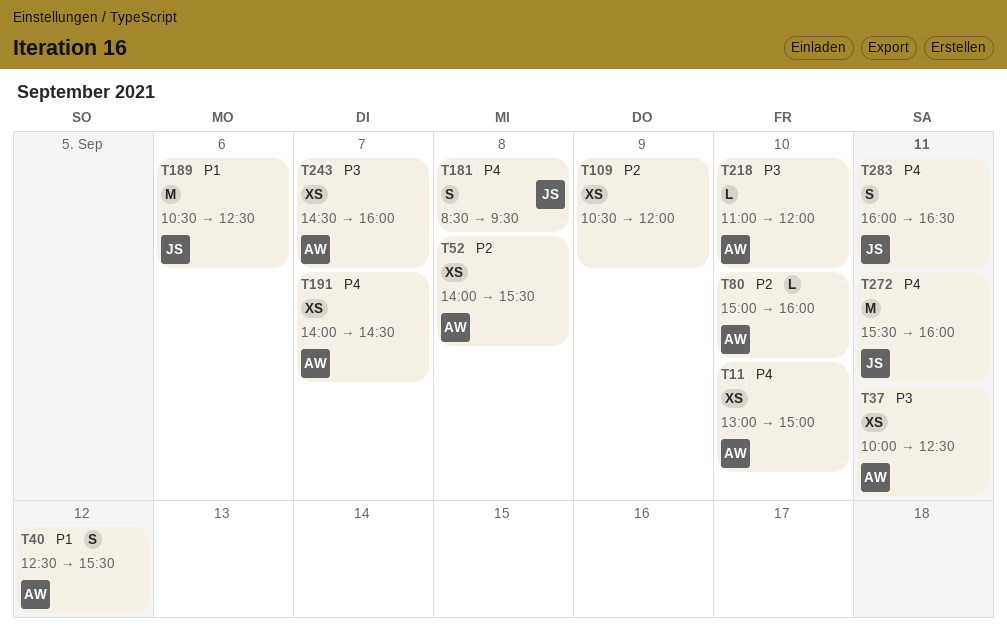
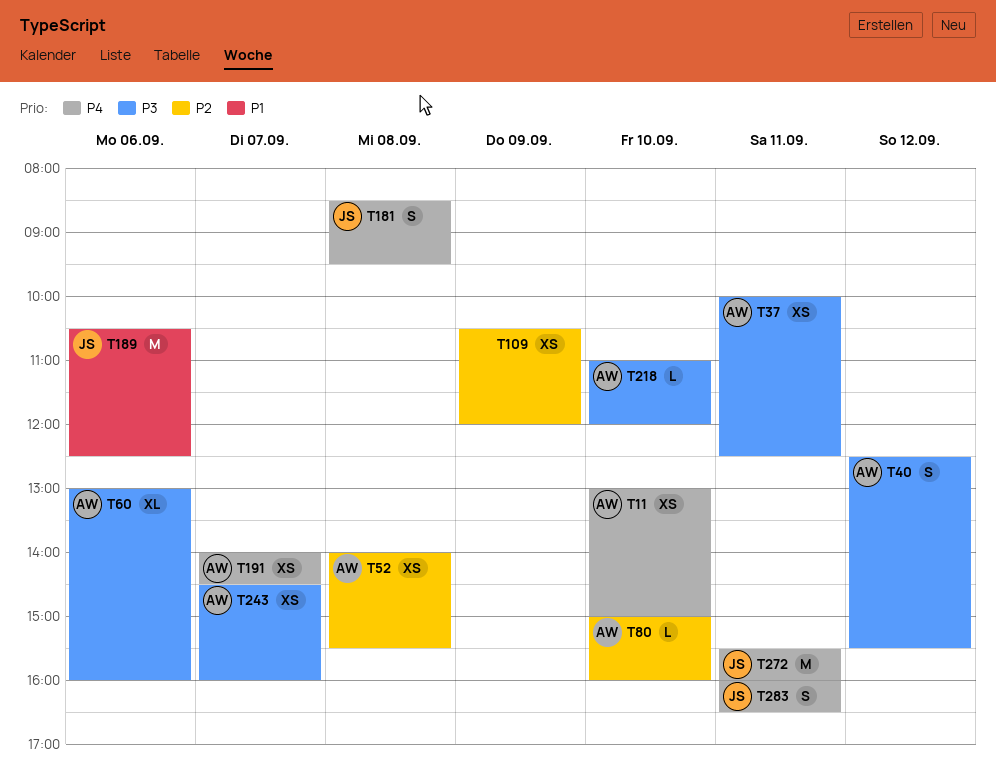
T40, priority: P1 -> P3
T60: none -> present

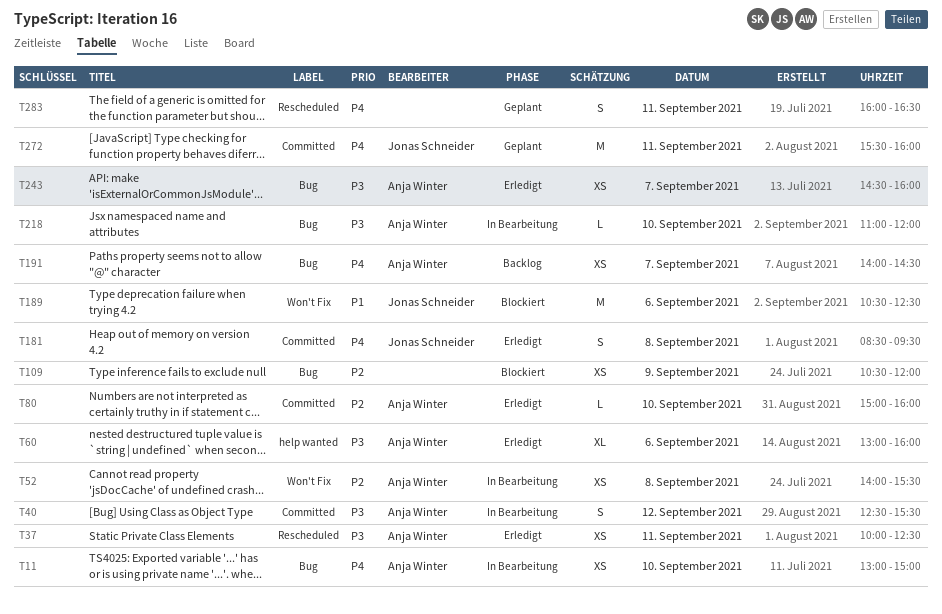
T283, owner: Jonas Schneider -> none

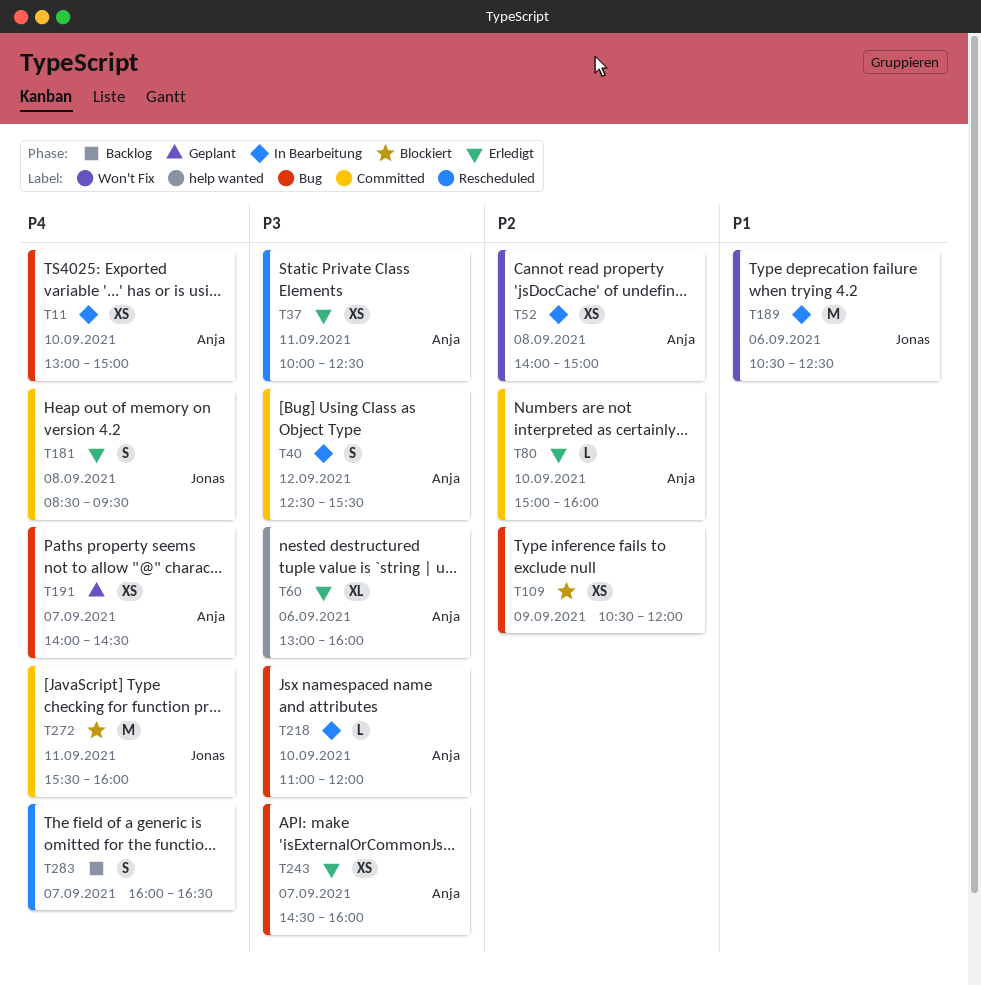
T52, ends: 15:30 -> 15:00
T189, status: Blockiert -> In Bearbeitung
T191, status: Backlog -> Geplant
T272, status: Geplant -> Blockiert
T283, status: Geplant -> Backlog
T283, day: Sep 11 -> Sep 7

